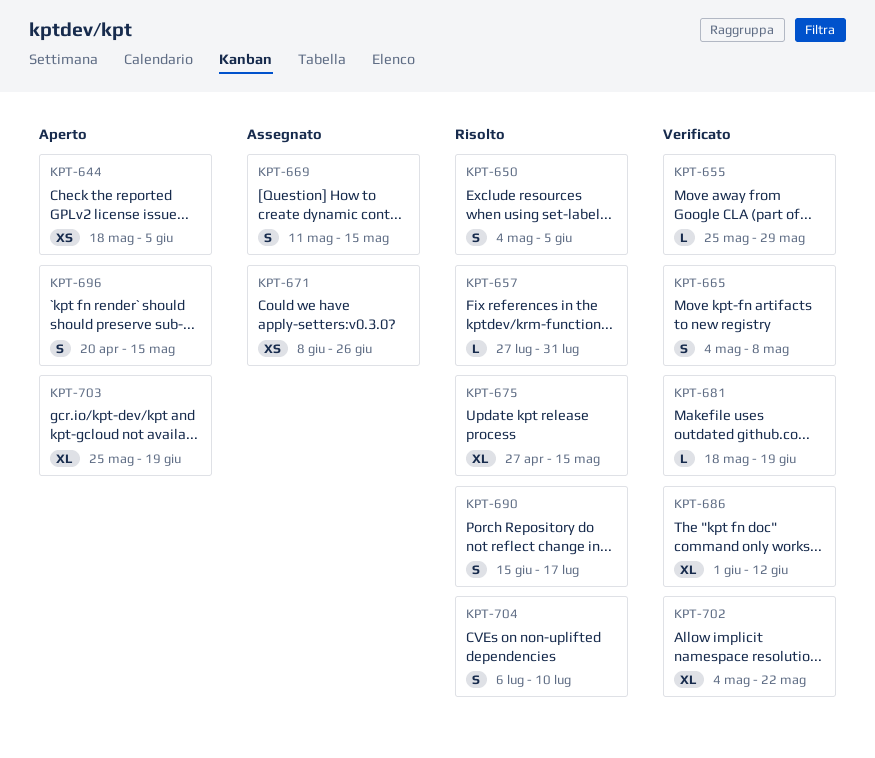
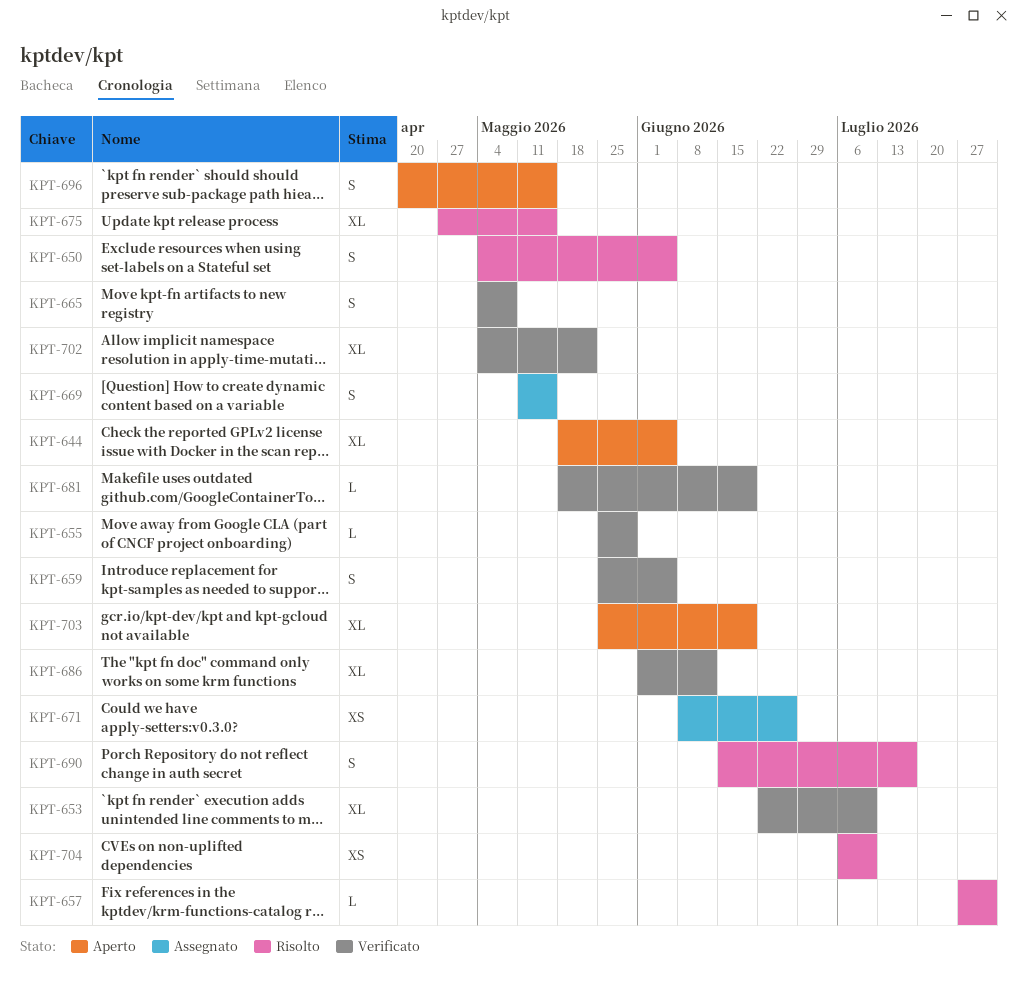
KPT-644, estimate: XS -> XL
KPT-653: none -> present
KPT-659: none -> present
KPT-704, estimate: S -> XS

